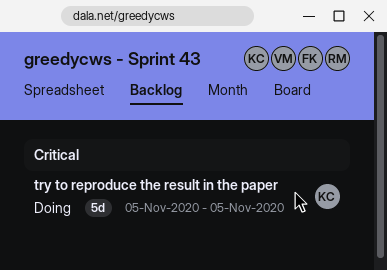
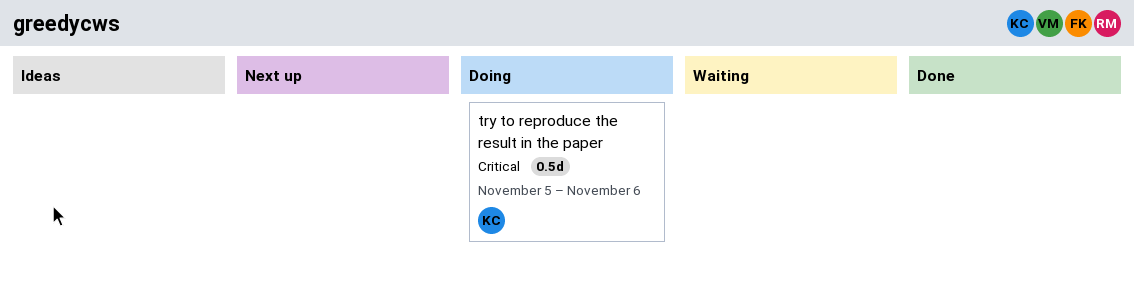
try to reproduce the result in the paper, estimate: 5d -> 0.5d
try to reproduce the result in the paper, due: Nov 5 -> Nov 6

